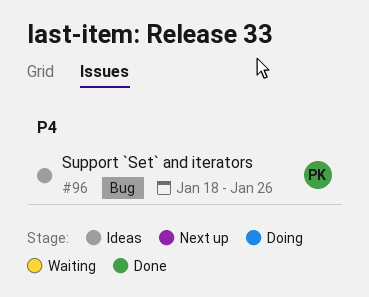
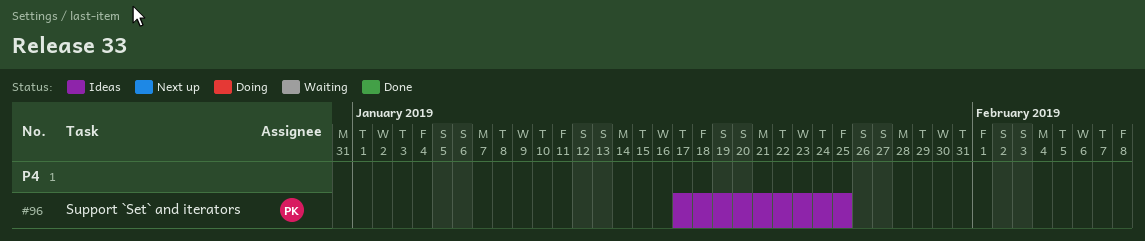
#96, start: Jan 18 -> Jan 17
#96, due: Jan 26 -> Jan 25

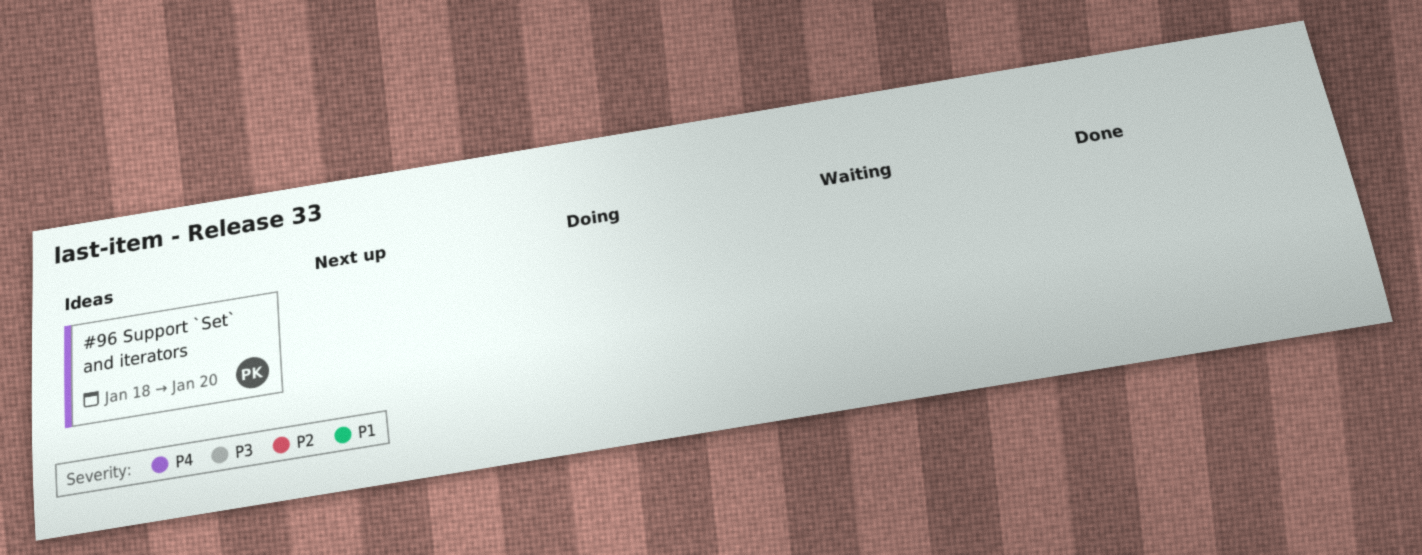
#96, start: Jan 17 -> Jan 18
#96, due: Jan 25 -> Jan 20

